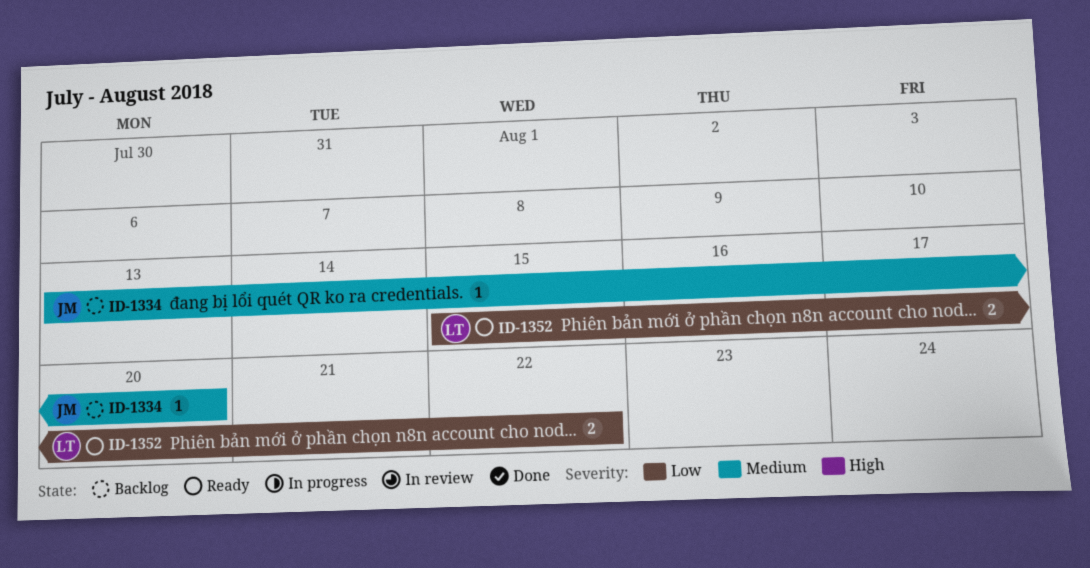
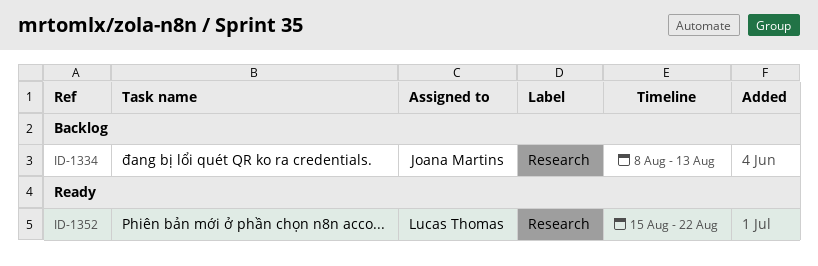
ID-1334, start: Aug 13 -> Aug 8
ID-1334, due: Aug 20 -> Aug 13

